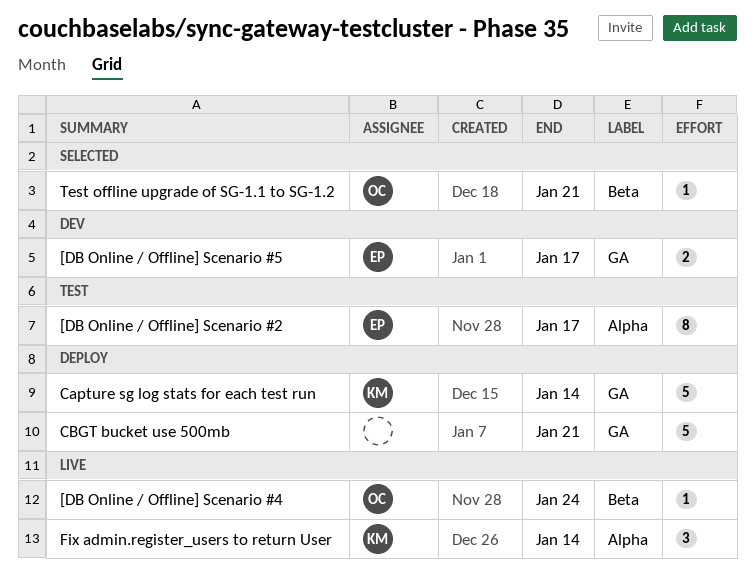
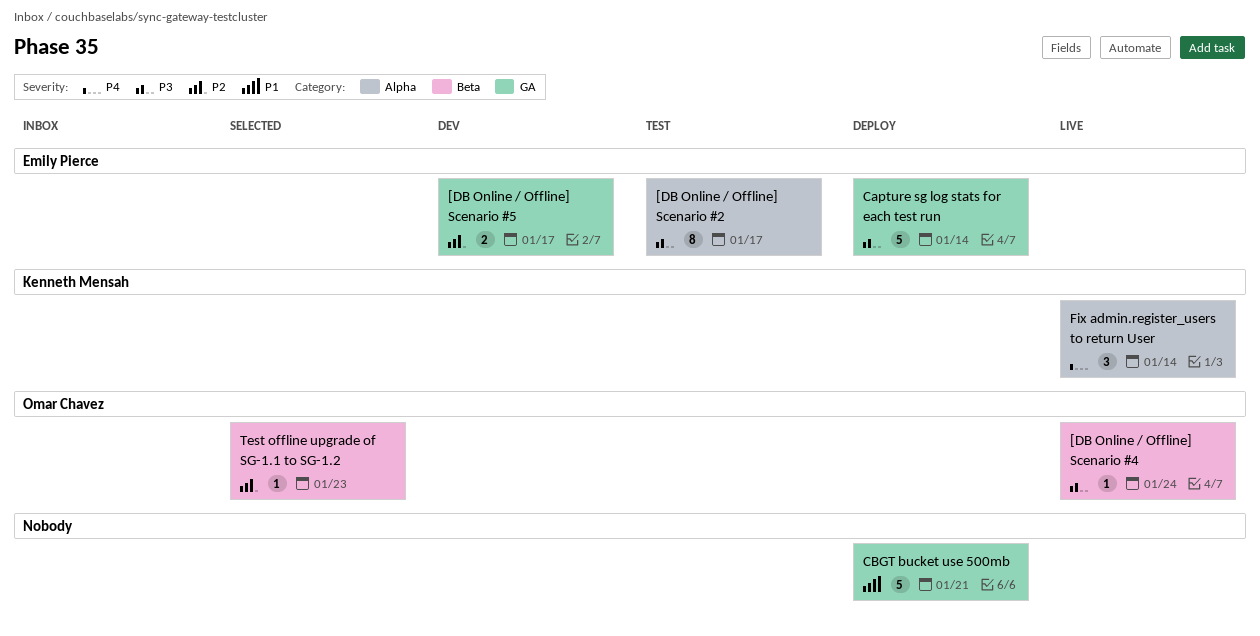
Capture sg log stats for each test run, owner: Kenneth Mensah -> Emily Pierce
Test offline upgrade of SG-1.1 to SG-1.2, due: Jan 21 -> Jan 23

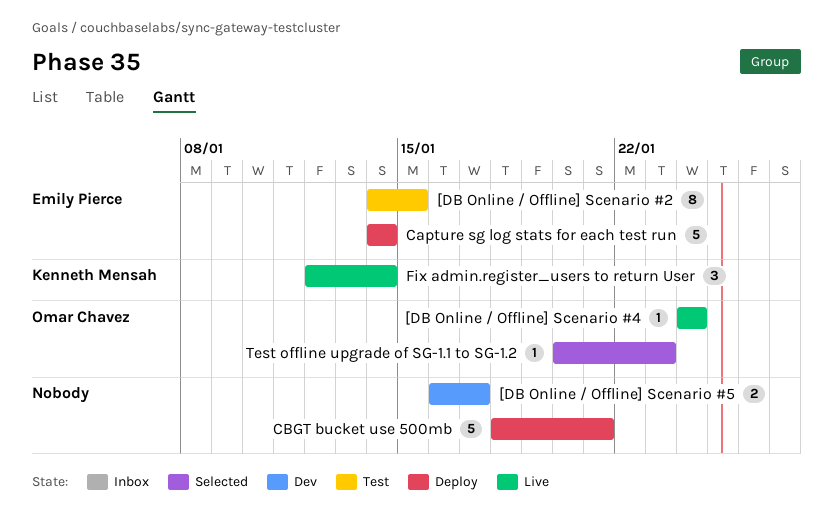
[DB Online / Offline] Scenario #2, due: Jan 17 -> Jan 15
[DB Online / Offline] Scenario #5, owner: Emily Pierce -> none

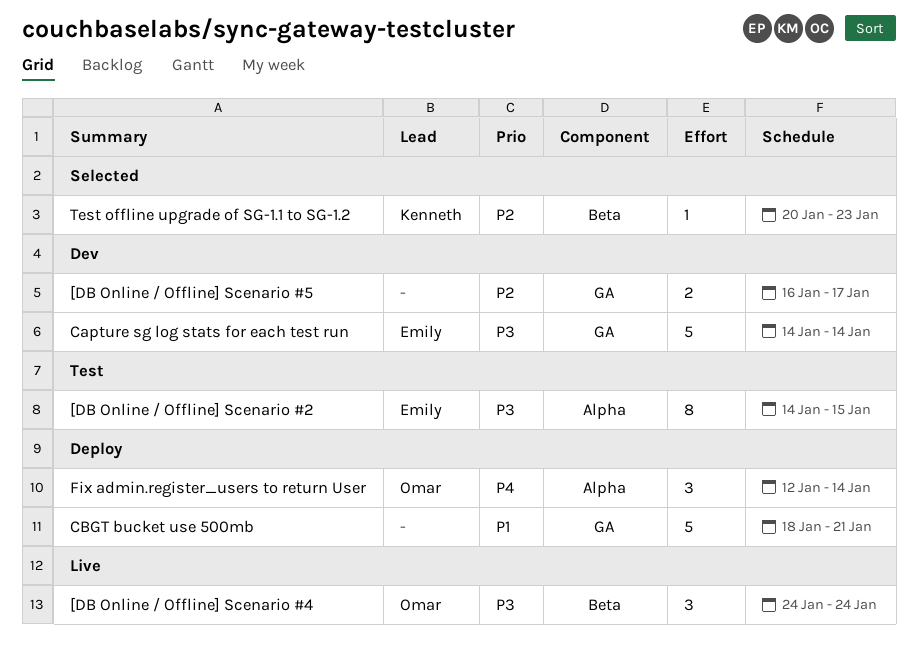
[DB Online / Offline] Scenario #4, estimate: 1 -> 3
Capture sg log stats for each test run, status: Deploy -> Dev
Fix admin.register_users to return User, status: Live -> Deploy
Fix admin.register_users to return User, owner: Kenneth Mensah -> Omar Chavez
Test offline upgrade of SG-1.1 to SG-1.2, owner: Omar Chavez -> Kenneth Mensah

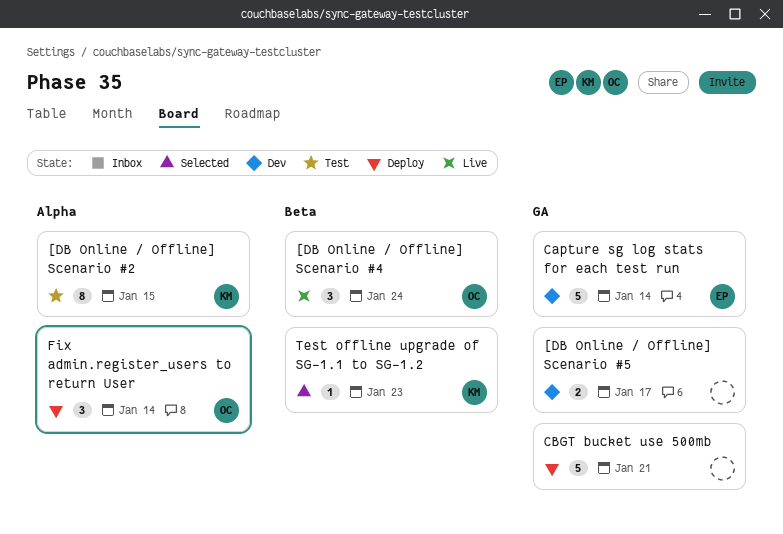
[DB Online / Offline] Scenario #2, owner: Emily -> Kenneth

